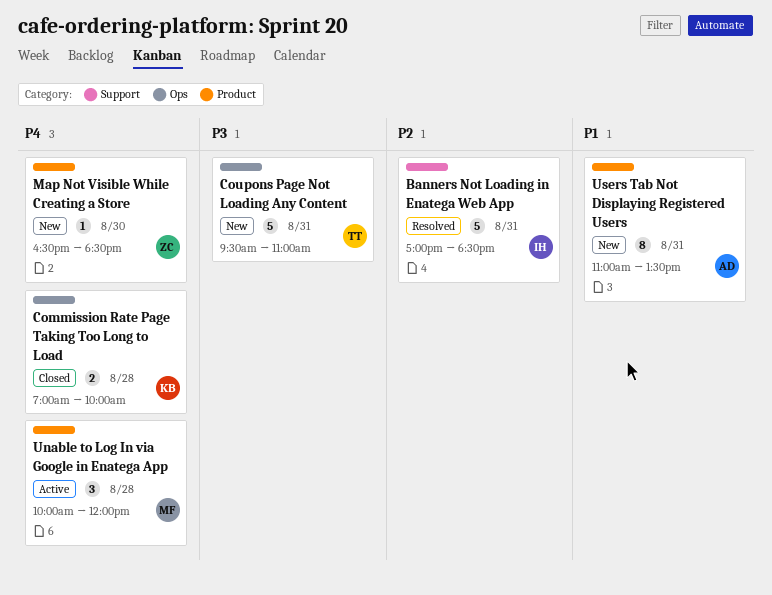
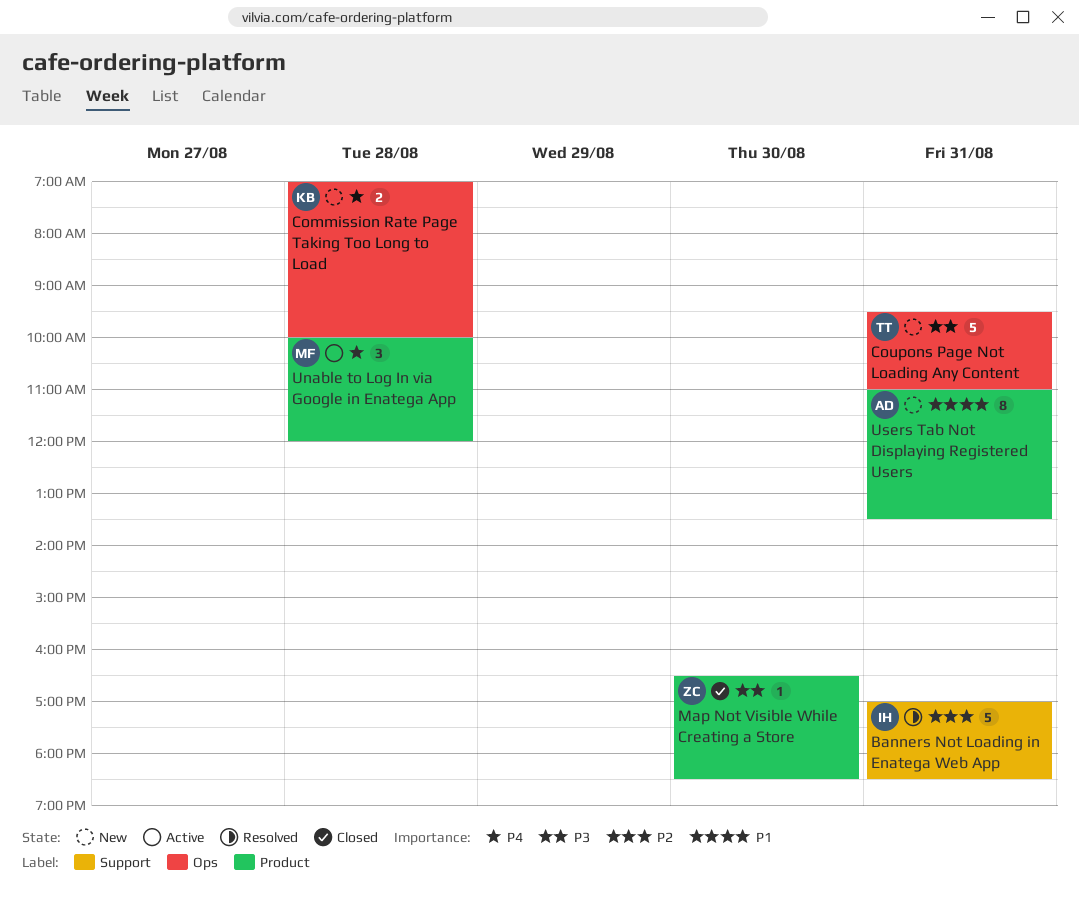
Commission Rate Page Taking Too Long to Load, status: Closed -> New
Map Not Visible While Creating a Store, status: New -> Closed
Map Not Visible While Creating a Store, priority: P4 -> P3

